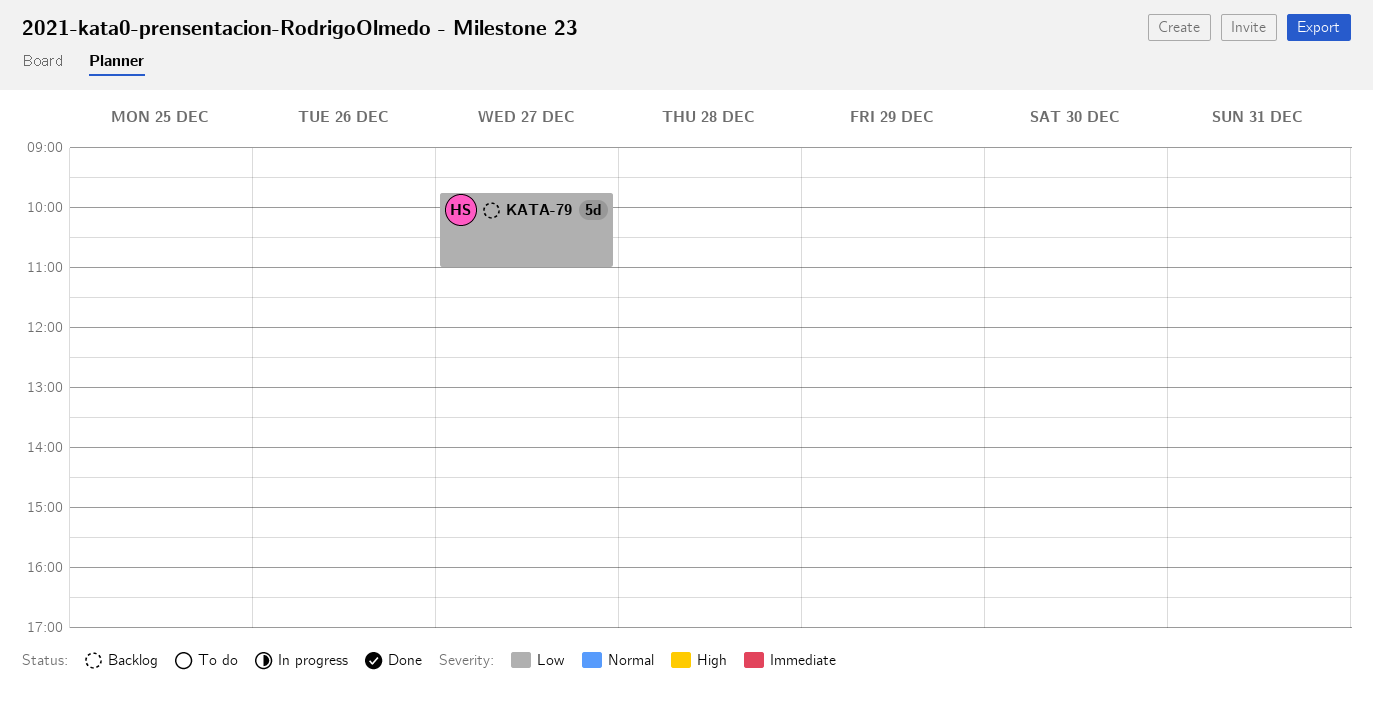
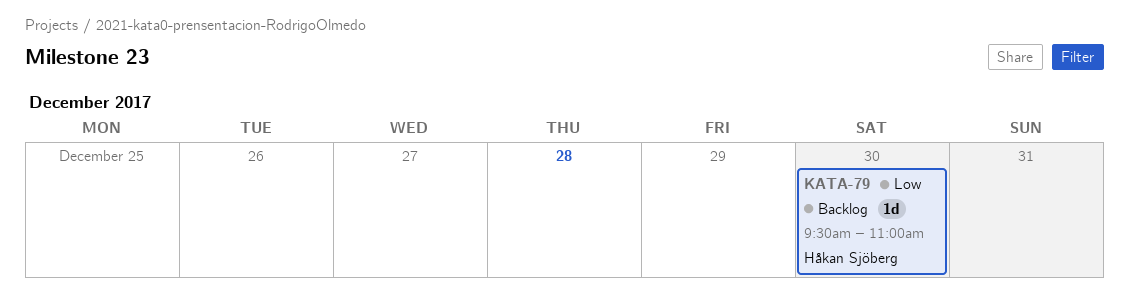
KATA-79, estimate: 5d -> 1d
KATA-79, day: Dec 27 -> Dec 30
KATA-79, begins: 09:45 -> 09:30

